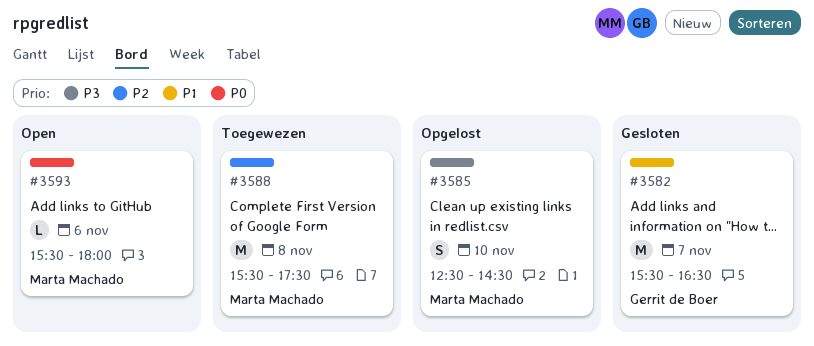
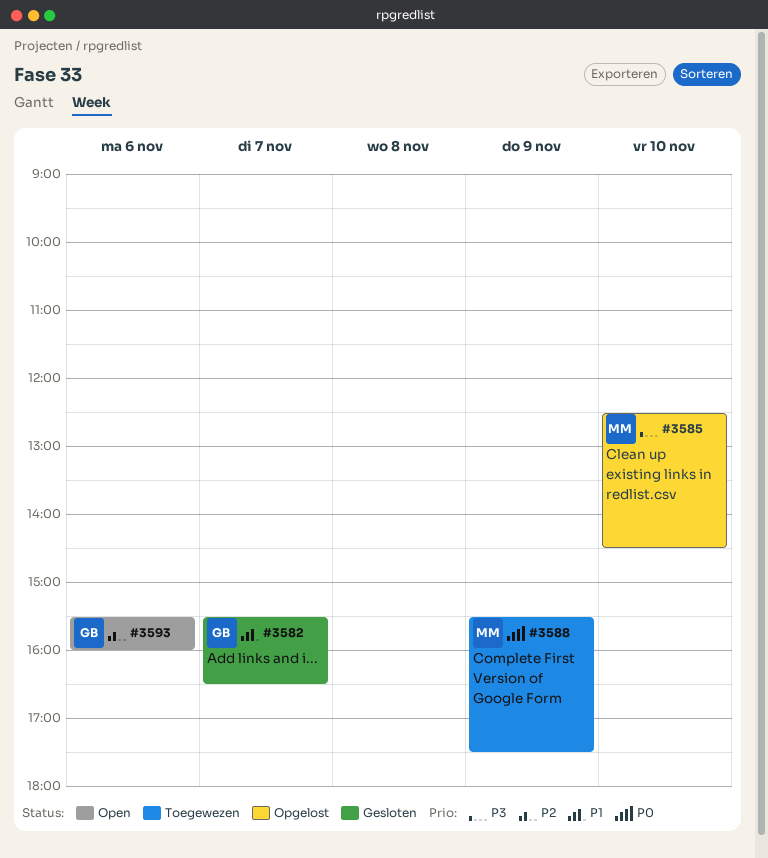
#3588, priority: P2 -> P0
#3588, day: Nov 8 -> Nov 9
#3593, owner: Marta Machado -> Gerrit de Boer
#3593, priority: P0 -> P2
#3593, ends: 18:00 -> 16:00

